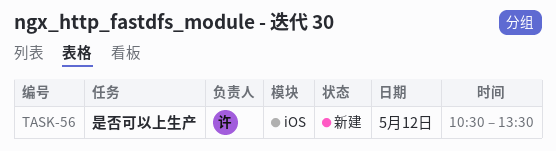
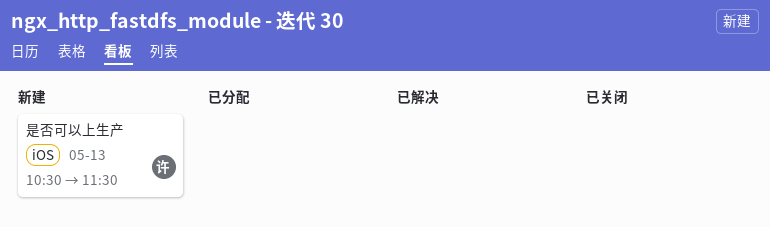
是否可以上生产, day: May 12 -> May 13
是否可以上生产, ends: 13:30 -> 11:30

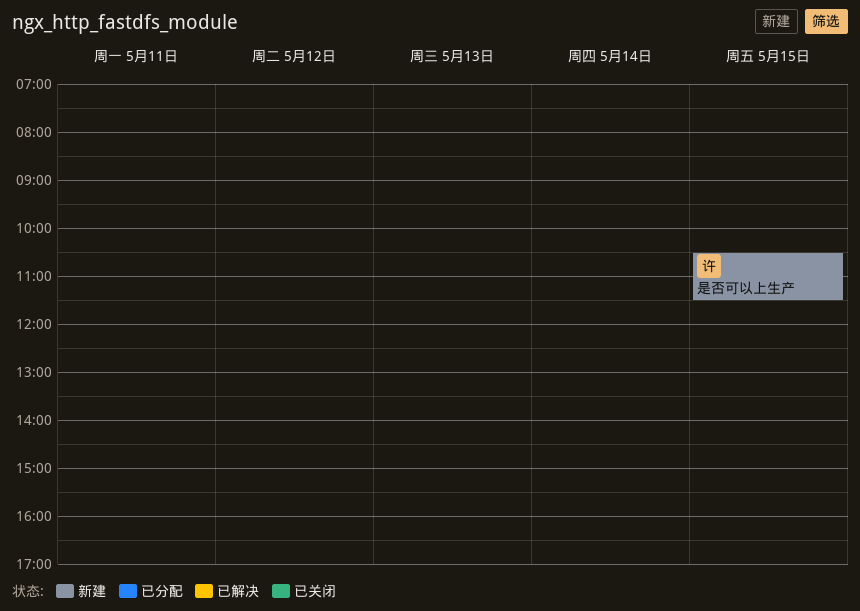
是否可以上生产, day: May 13 -> May 15

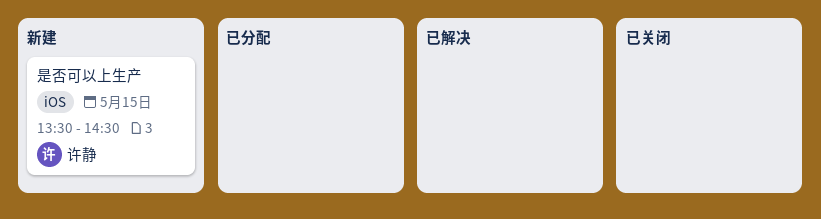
是否可以上生产, begins: 10:30 -> 13:30
是否可以上生产, ends: 11:30 -> 14:30

